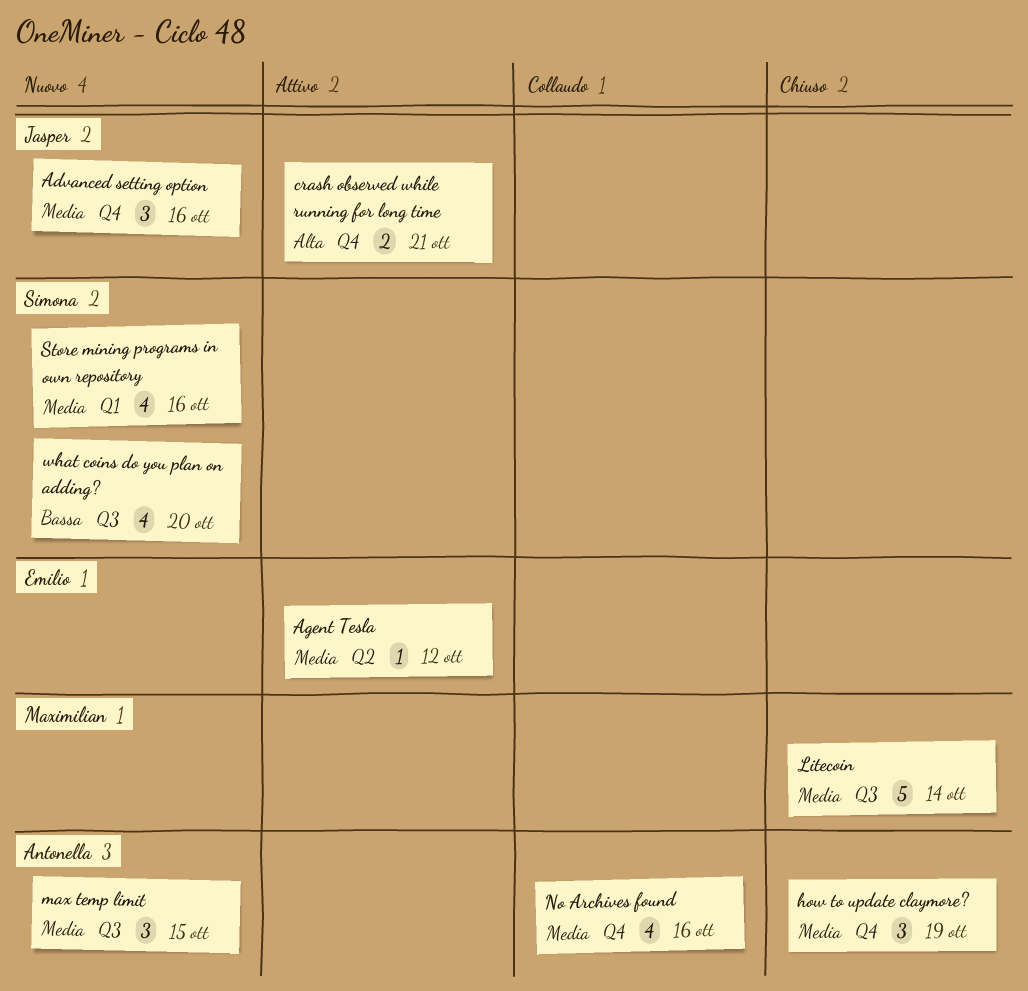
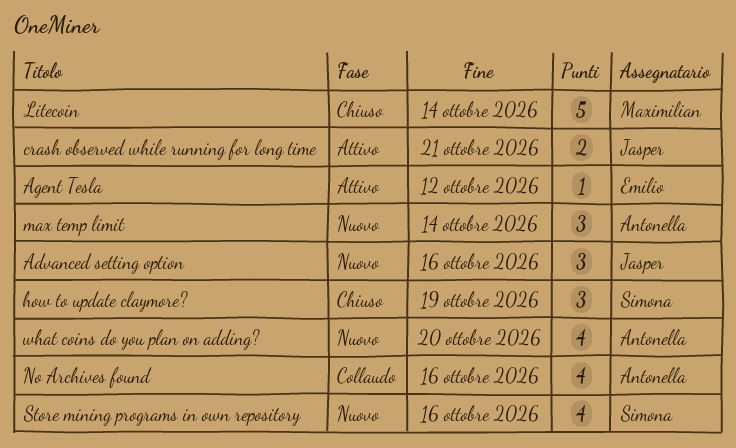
how to update claymore?, owner: Antonella -> Simona
max temp limit, due: Oct 15 -> Oct 14
what coins do you plan on adding?, owner: Simona -> Antonella

